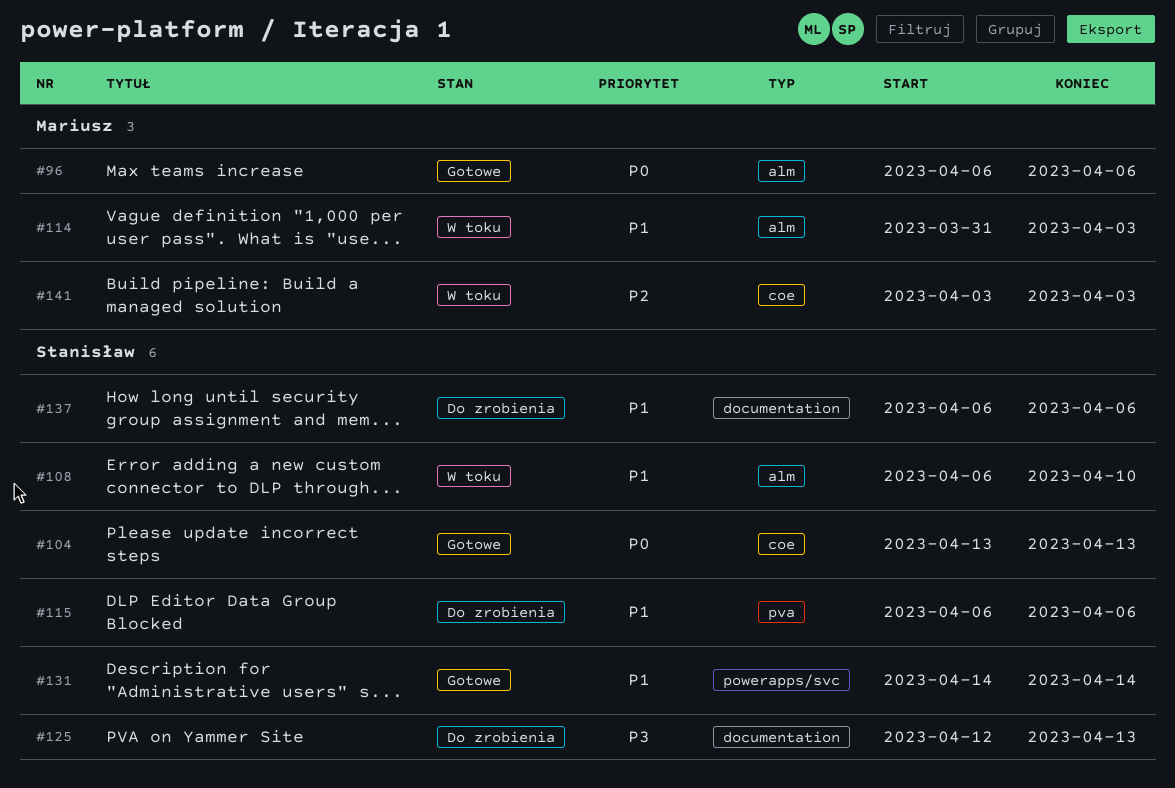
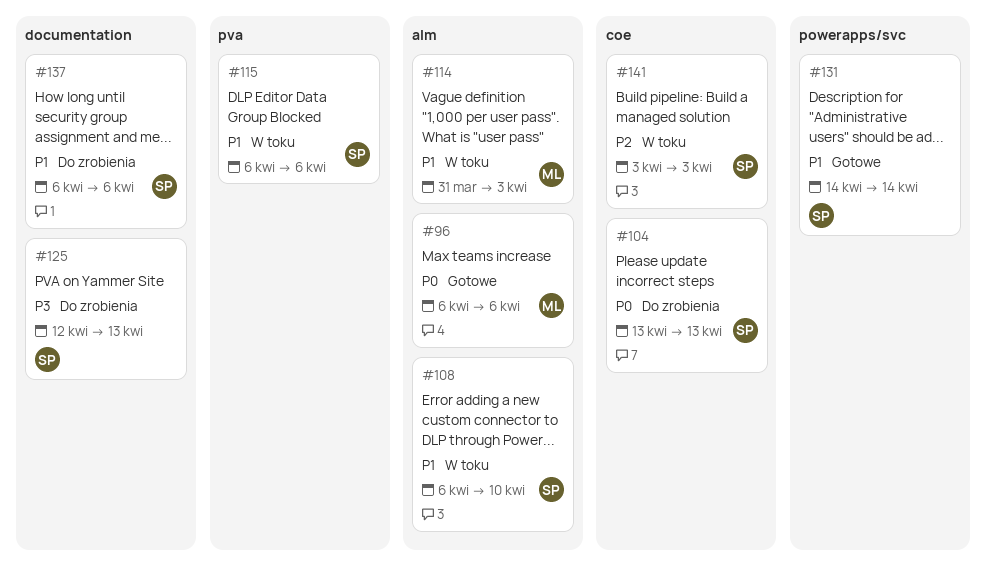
#104, status: Gotowe -> Do zrobienia
#115, status: Do zrobienia -> W toku
#141, owner: Mariusz -> Stanisław

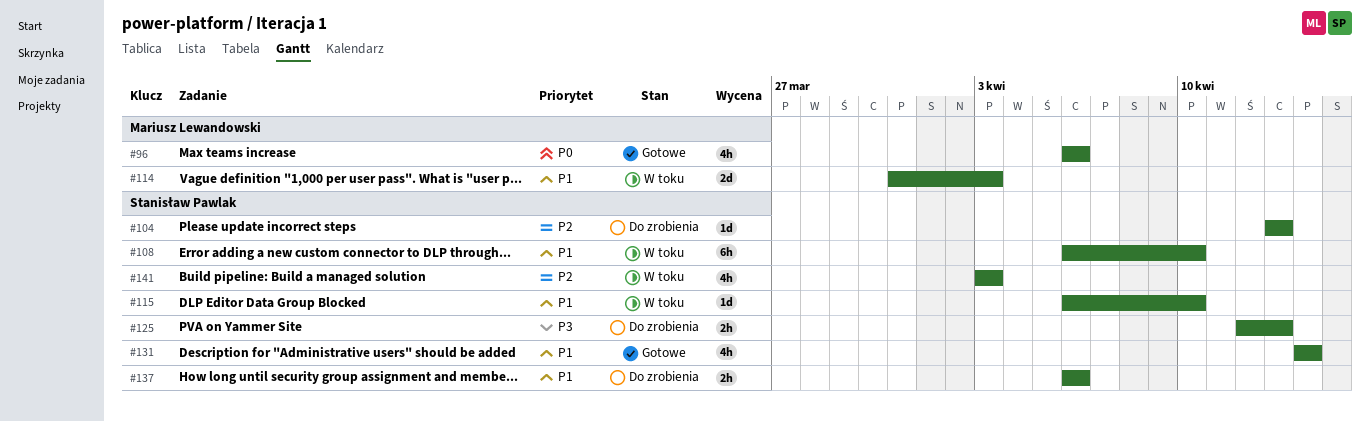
#104, priority: P0 -> P2
#115, due: Apr 6 -> Apr 10

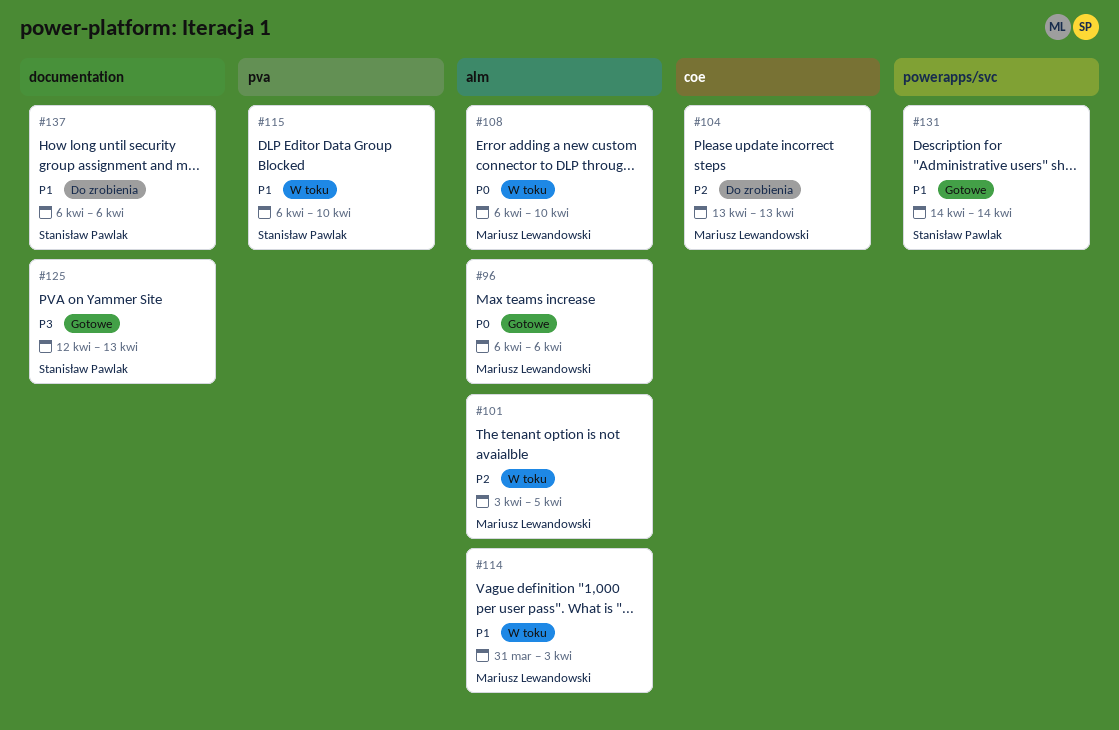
#101: none -> present
#104, owner: Stanisław Pawlak -> Mariusz Lewandowski
#108, owner: Stanisław Pawlak -> Mariusz Lewandowski
#108, priority: P1 -> P0
#125, status: Do zrobienia -> Gotowe
#141: present -> none

